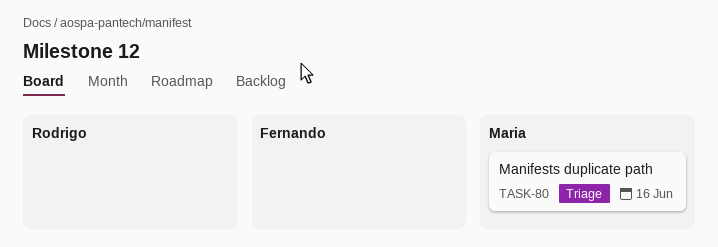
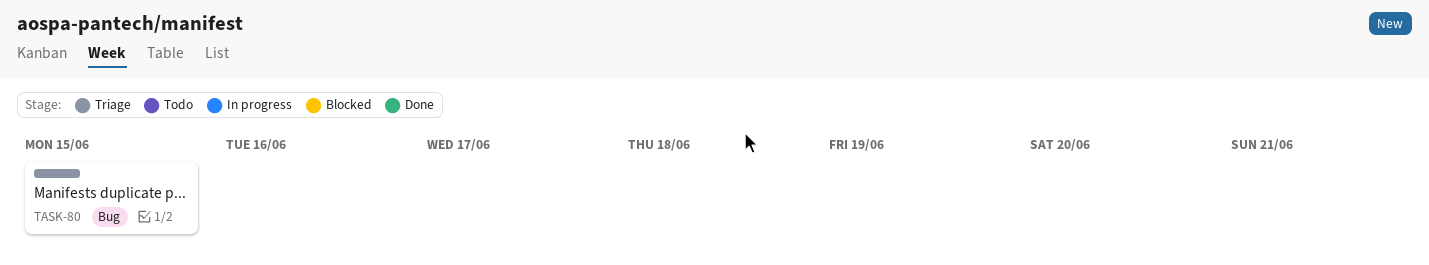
TASK-80, due: Jun 16 -> Jun 15

